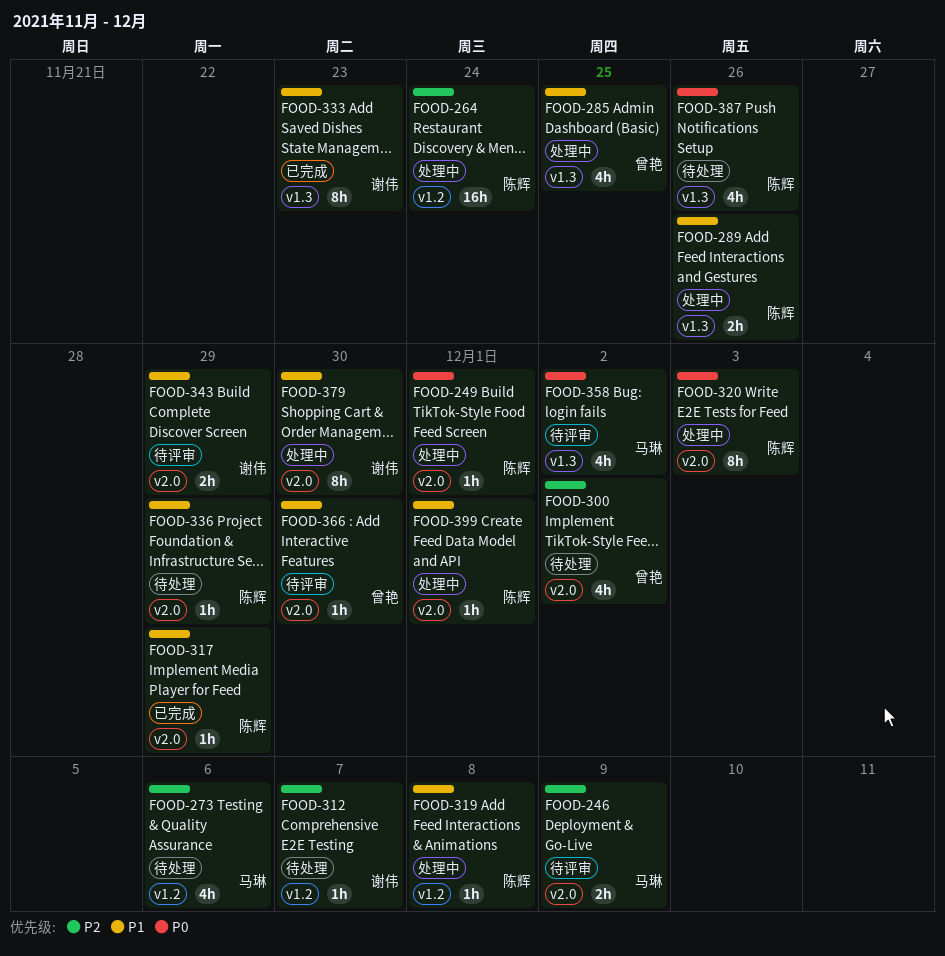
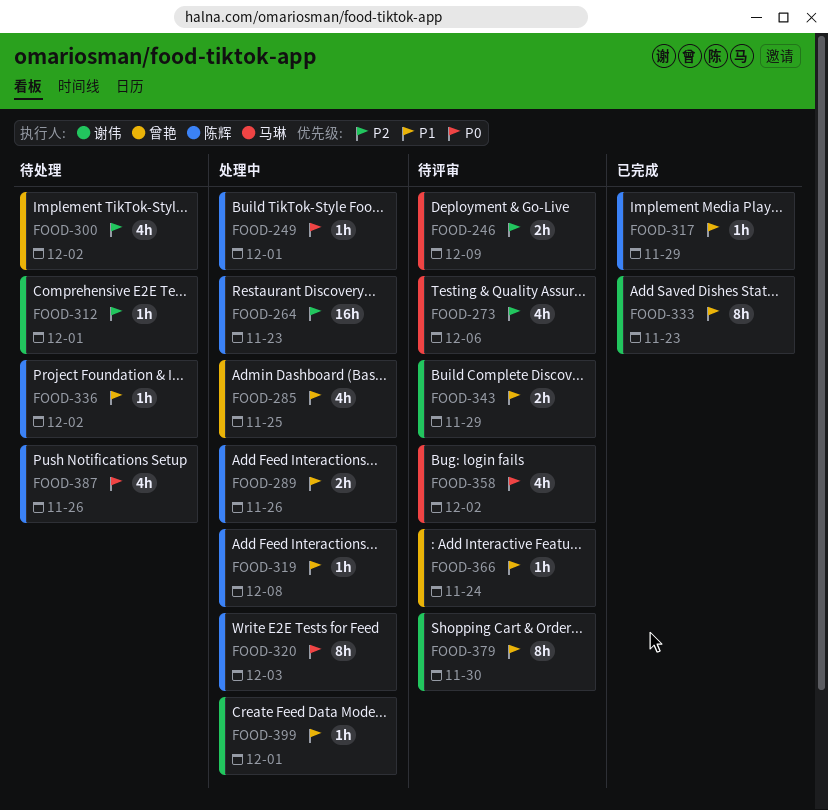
FOOD-264, due: Nov 24 -> Nov 23
FOOD-273, status: 待处理 -> 待评审
FOOD-312, due: Dec 7 -> Dec 1
FOOD-336, due: Nov 29 -> Dec 2
FOOD-366, due: Nov 30 -> Nov 24
FOOD-379, status: 处理中 -> 待评审
FOOD-399, owner: 陈辉 -> 谢伟

